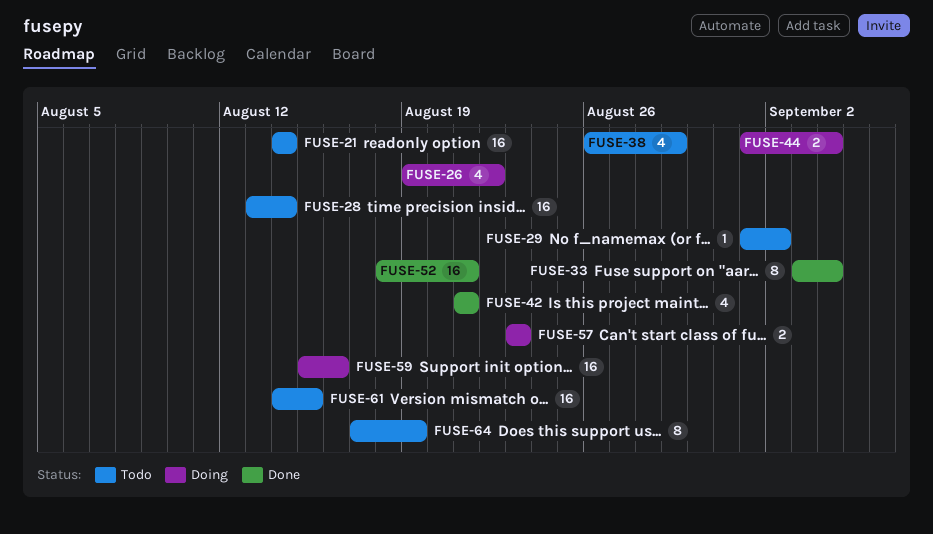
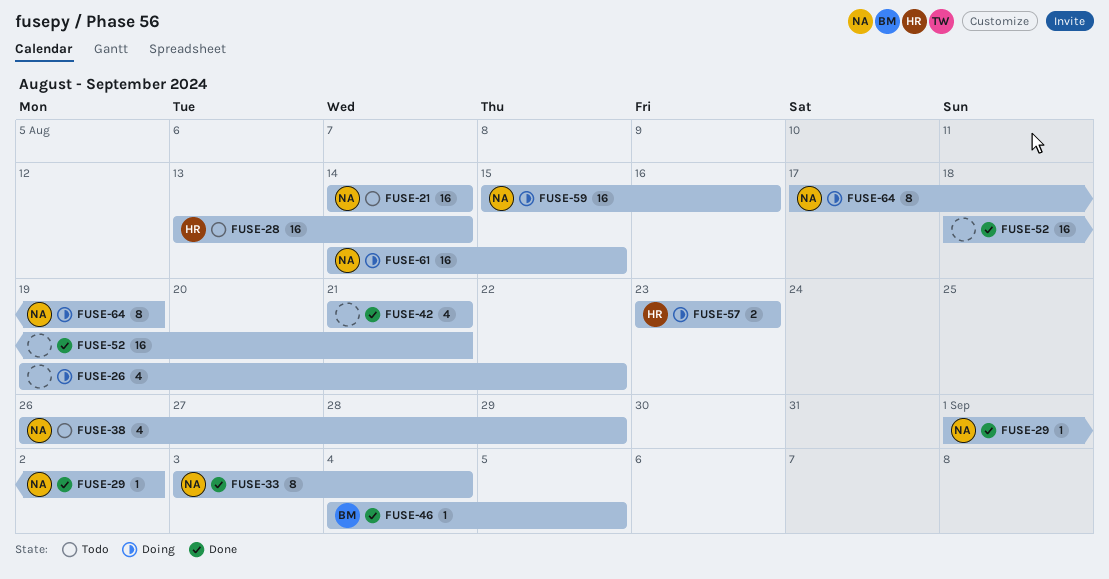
FUSE-29, status: Todo -> Done
FUSE-44: present -> none
FUSE-46: none -> present
FUSE-61, status: Todo -> Doing
FUSE-64, status: Todo -> Doing

